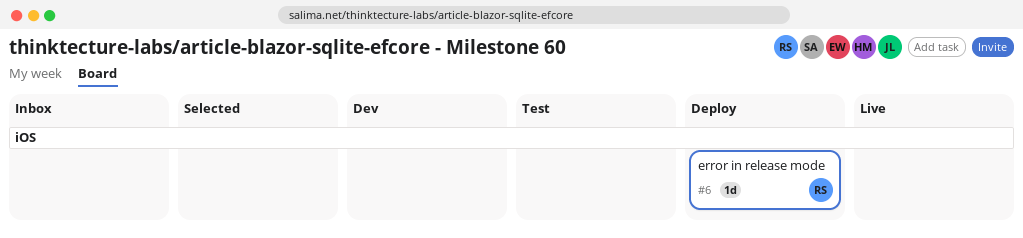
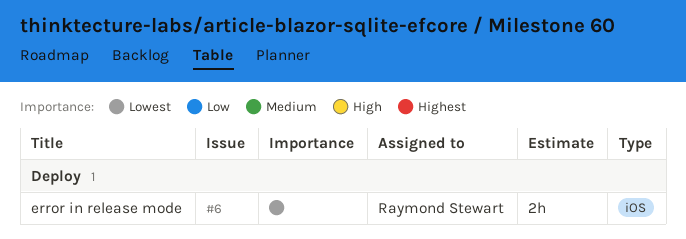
#6, estimate: 1d -> 2h

